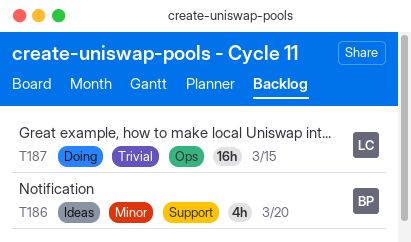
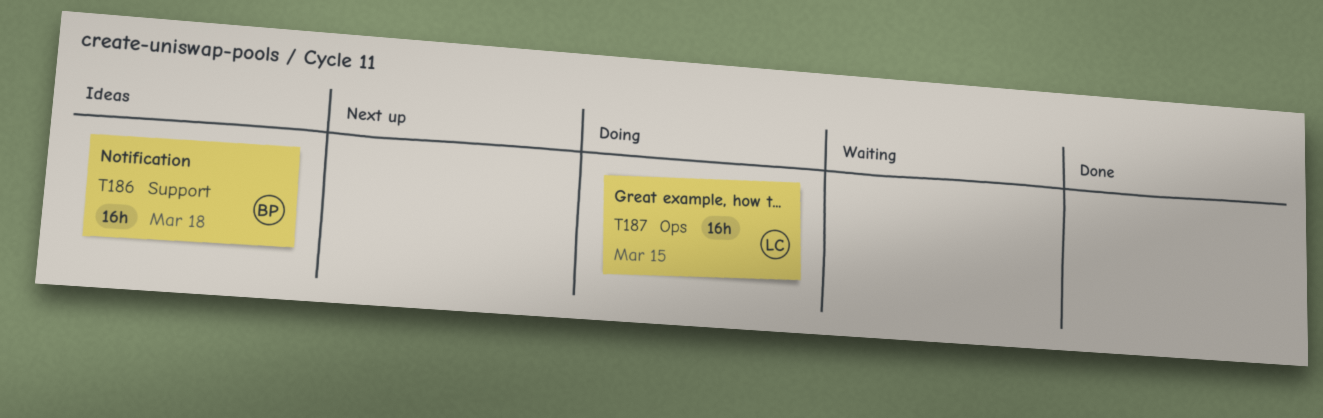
T186, estimate: 4h -> 16h
T186, due: Mar 20 -> Mar 18

